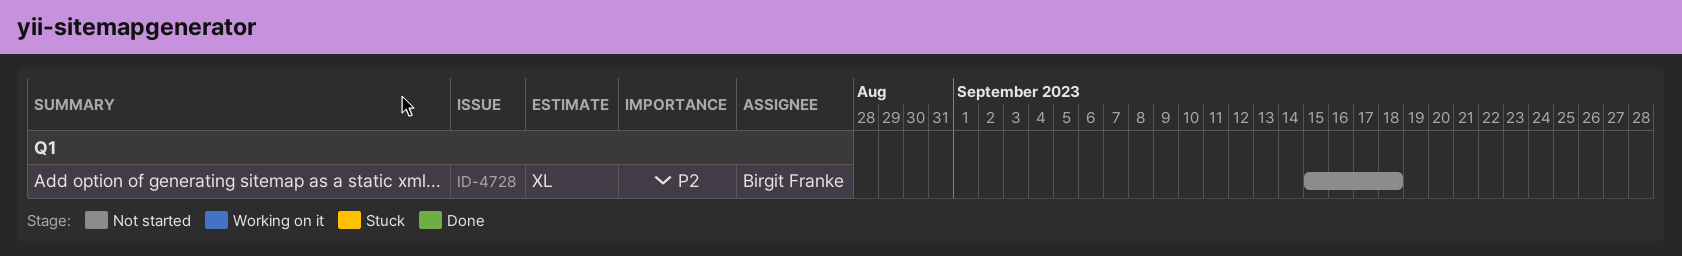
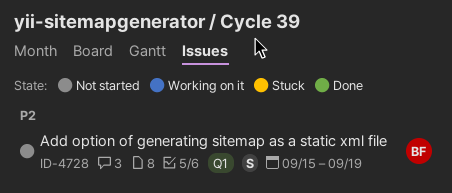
ID-4728, estimate: XL -> S
ID-4728, due: Sep 18 -> Sep 19

